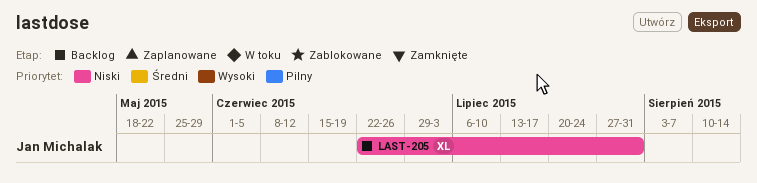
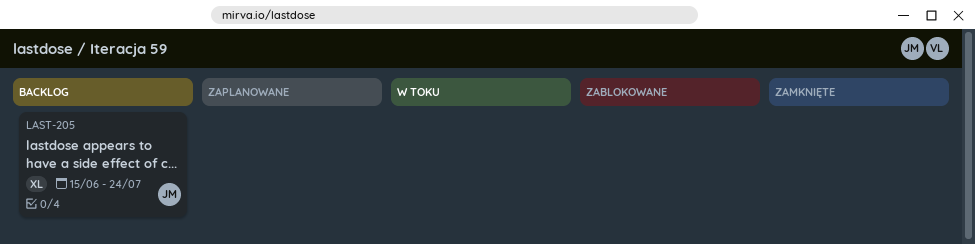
LAST-205, start: Jun 22 -> Jun 15
LAST-205, due: Jul 31 -> Jul 24

